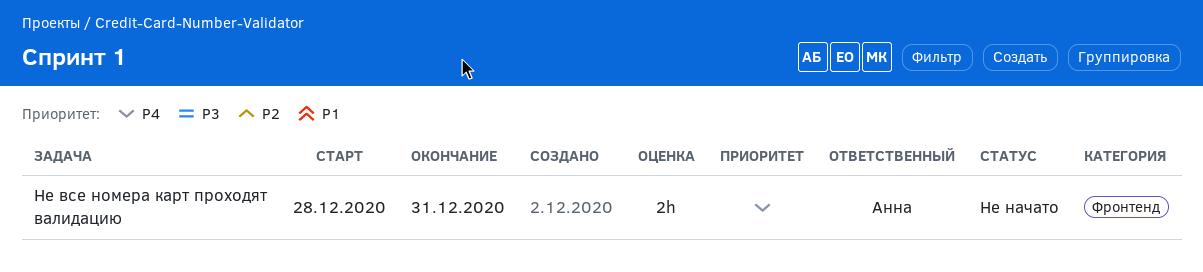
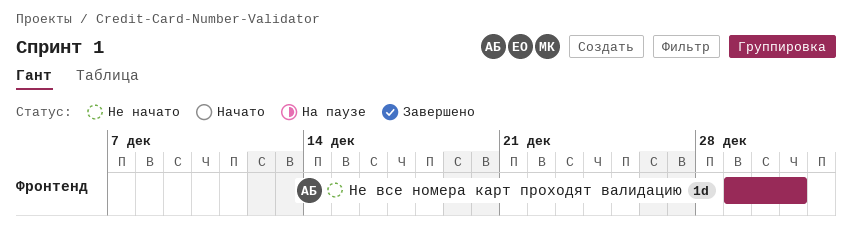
Не все номера карт проходят валидацию, estimate: 2h -> 1d
Не все номера карт проходят валидацию, start: Dec 28 -> Dec 29

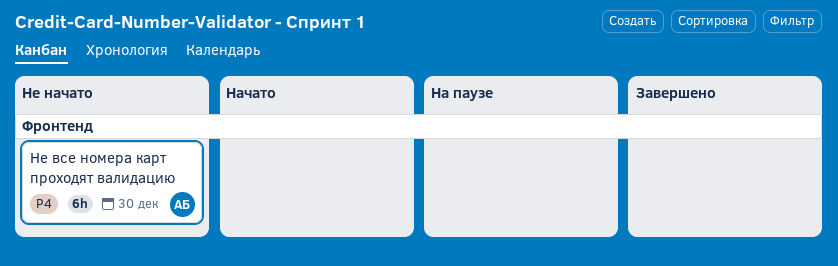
Не все номера карт проходят валидацию, estimate: 1d -> 6h
Не все номера карт проходят валидацию, due: Dec 31 -> Dec 30

